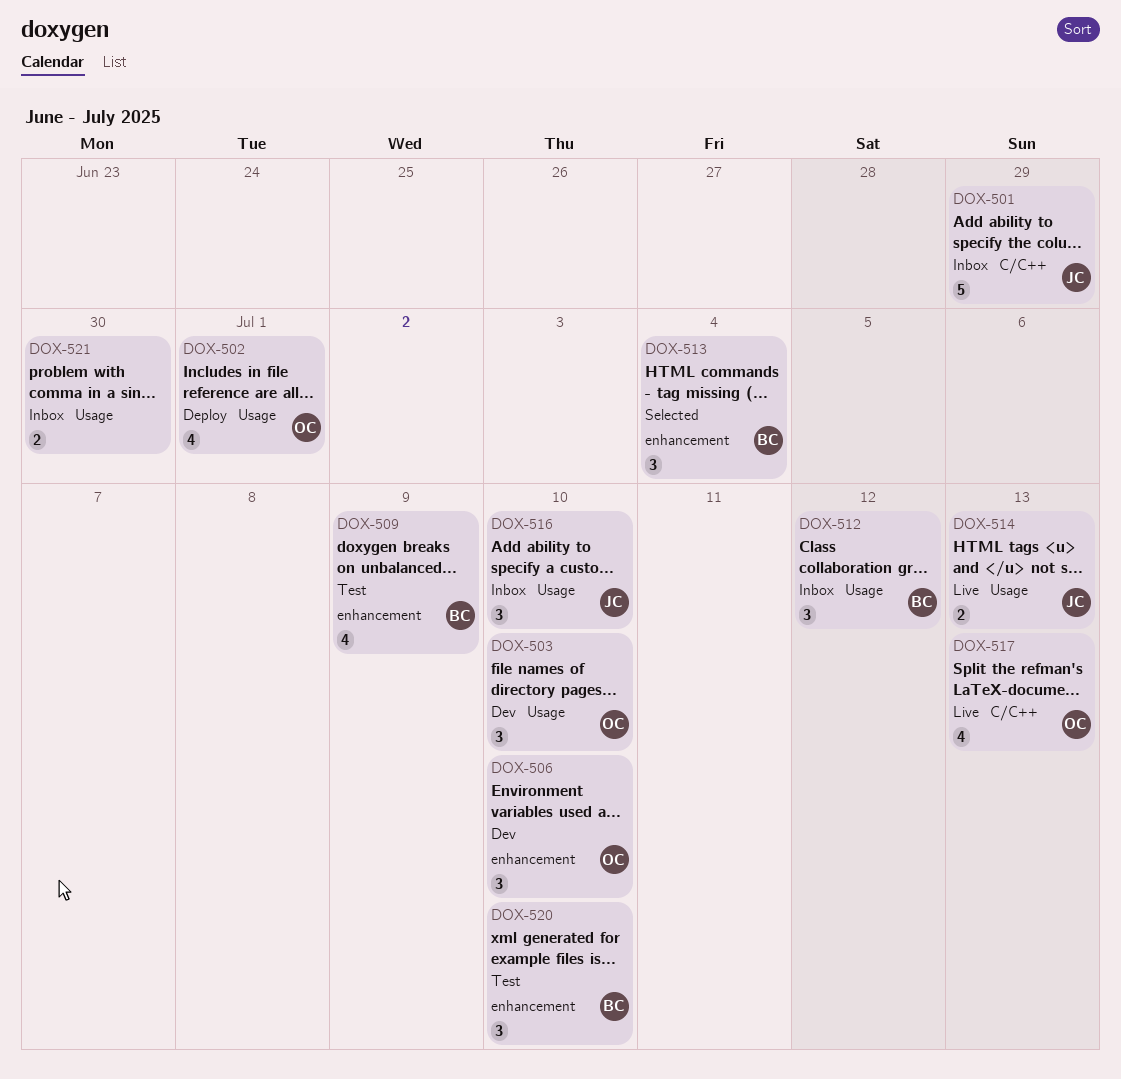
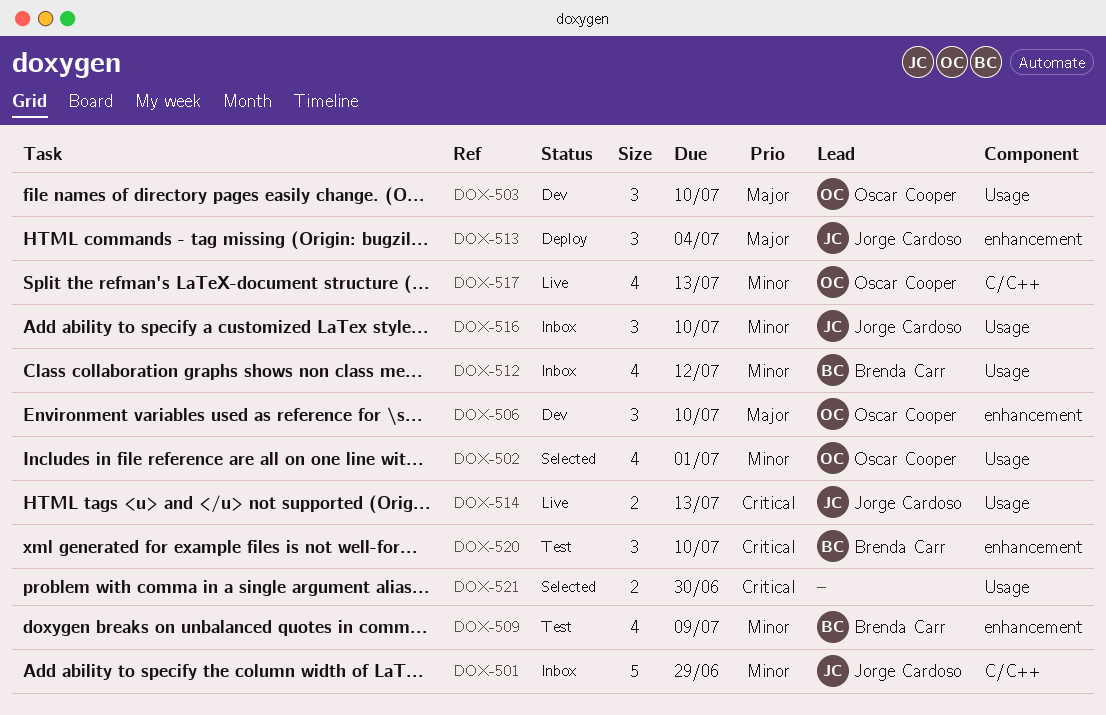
DOX-502, status: Deploy -> Selected
DOX-512, estimate: 3 -> 4
DOX-513, status: Selected -> Deploy
DOX-513, owner: Brenda Carr -> Jorge Cardoso
DOX-521, status: Inbox -> Selected

